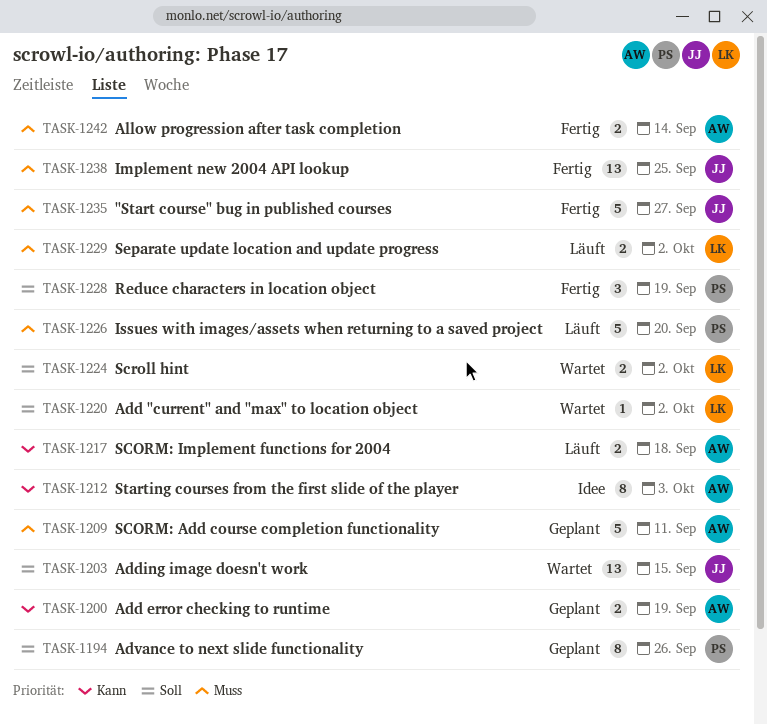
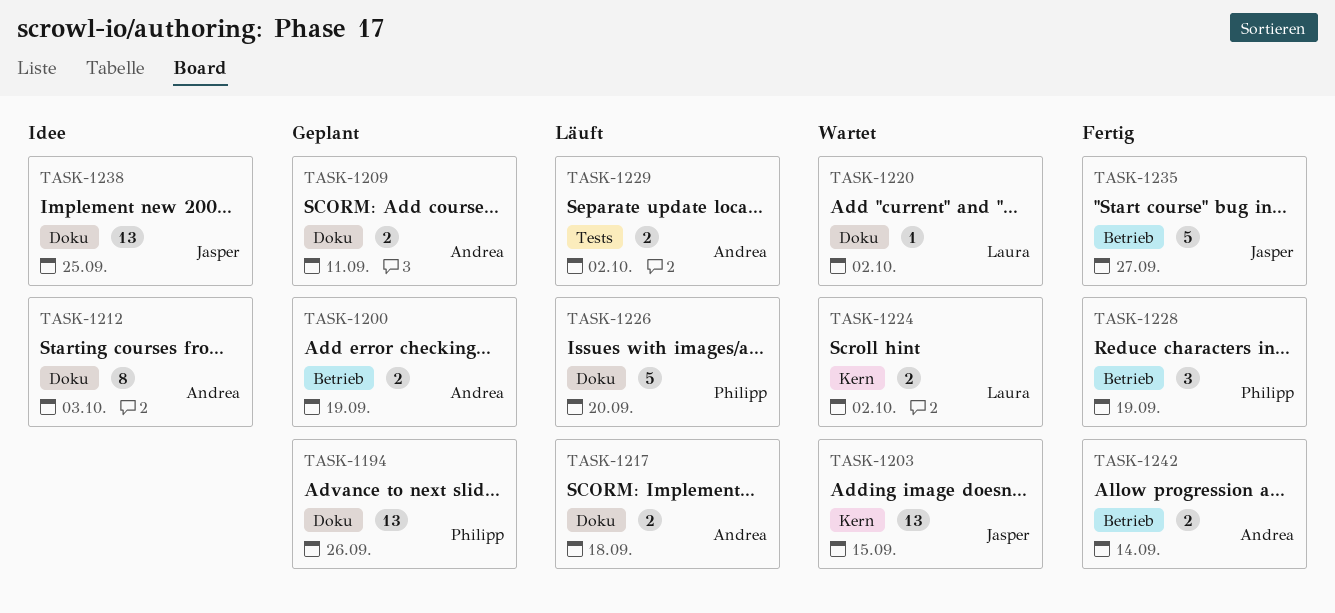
TASK-1194, estimate: 8 -> 13
TASK-1209, estimate: 5 -> 2
TASK-1229, owner: Laura -> Andrea
TASK-1238, status: Fertig -> Idee

